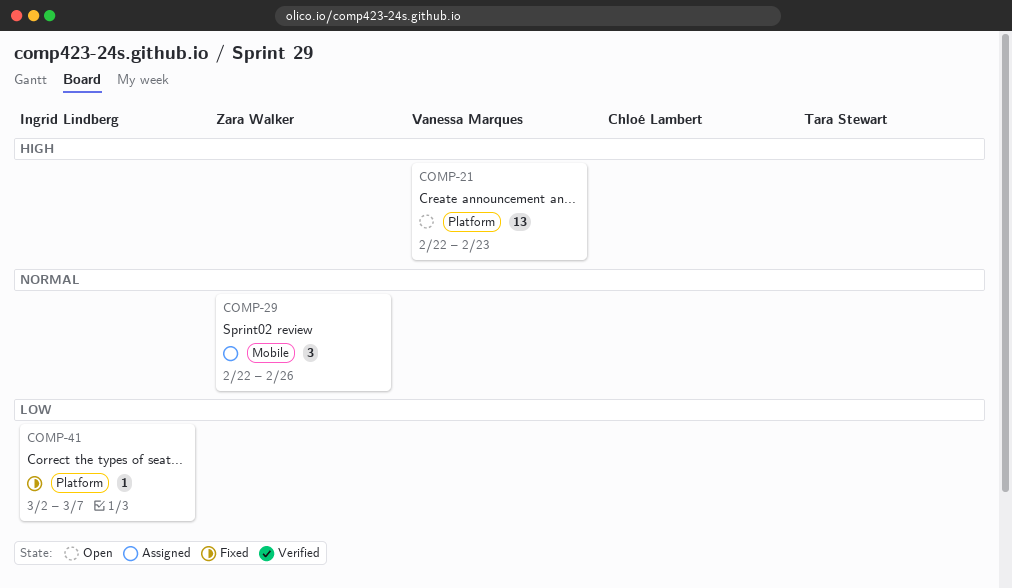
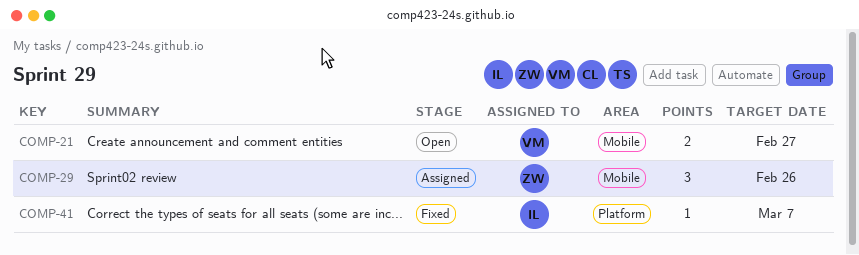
COMP-21, label: Platform -> Mobile
COMP-21, estimate: 13 -> 2
COMP-21, due: Feb 23 -> Feb 27

